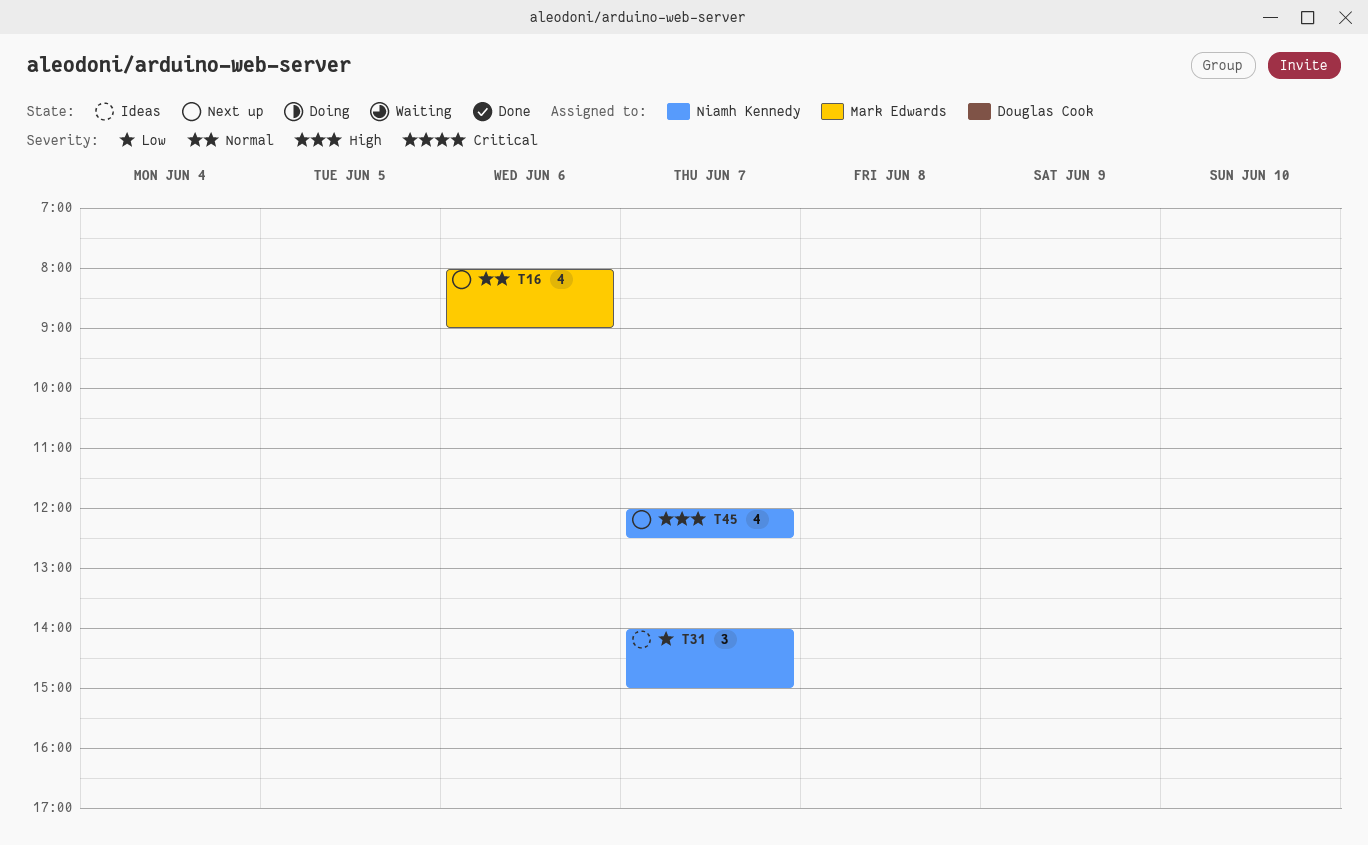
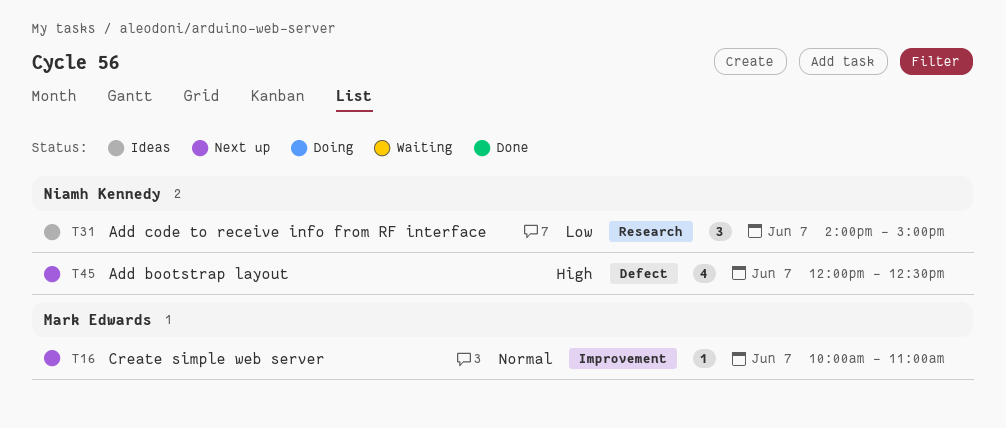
T16, estimate: 4 -> 1
T16, day: Jun 6 -> Jun 7
T16, begins: 08:00 -> 10:00
T16, ends: 09:00 -> 11:00

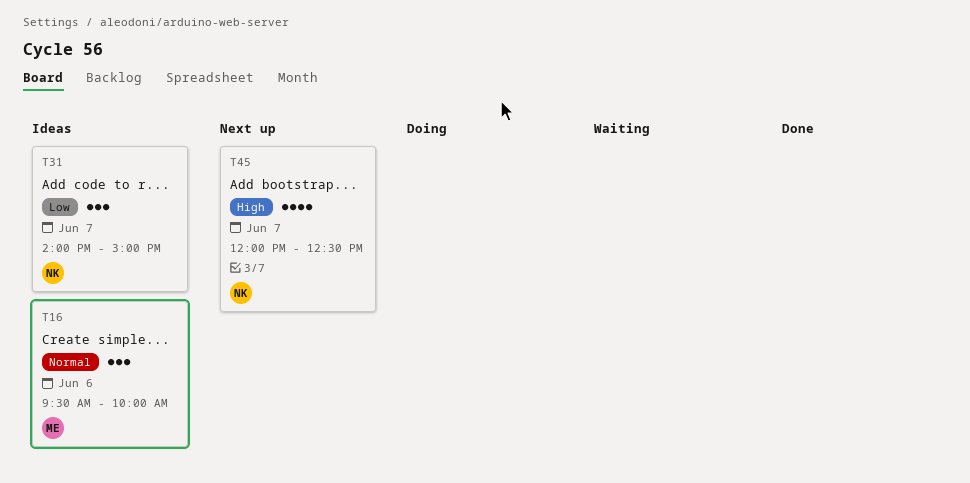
T16, status: Next up -> Ideas
T16, estimate: 1 -> 3
T16, day: Jun 7 -> Jun 6
T16, begins: 10:00 -> 09:30
T16, ends: 11:00 -> 10:00

